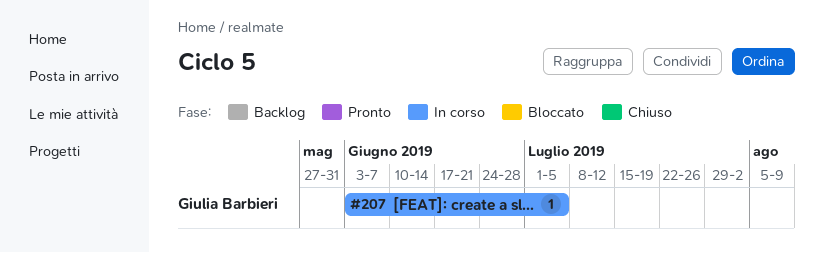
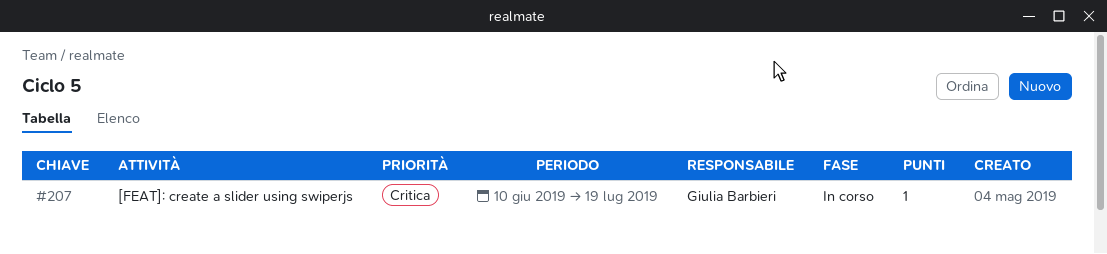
#207, start: Jun 3 -> Jun 10
#207, due: Jul 5 -> Jul 19

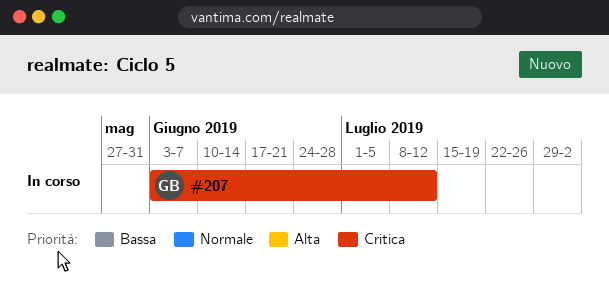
#207, start: Jun 10 -> Jun 3
#207, due: Jul 19 -> Jul 12

